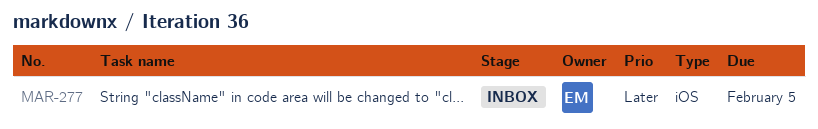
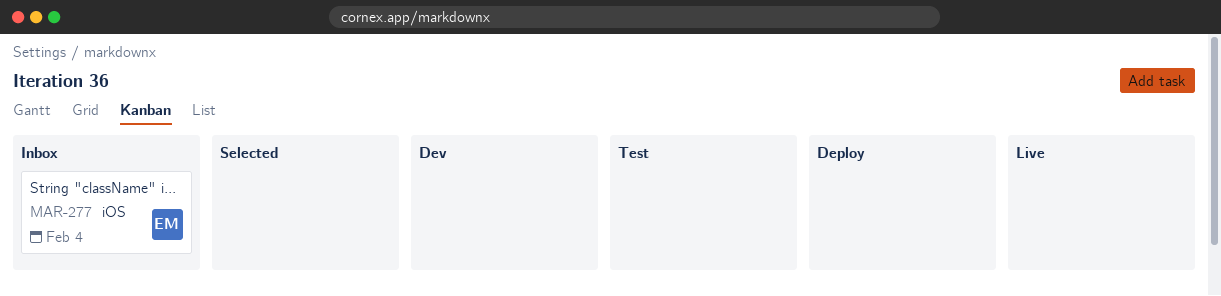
MAR-277, due: Feb 5 -> Feb 4

